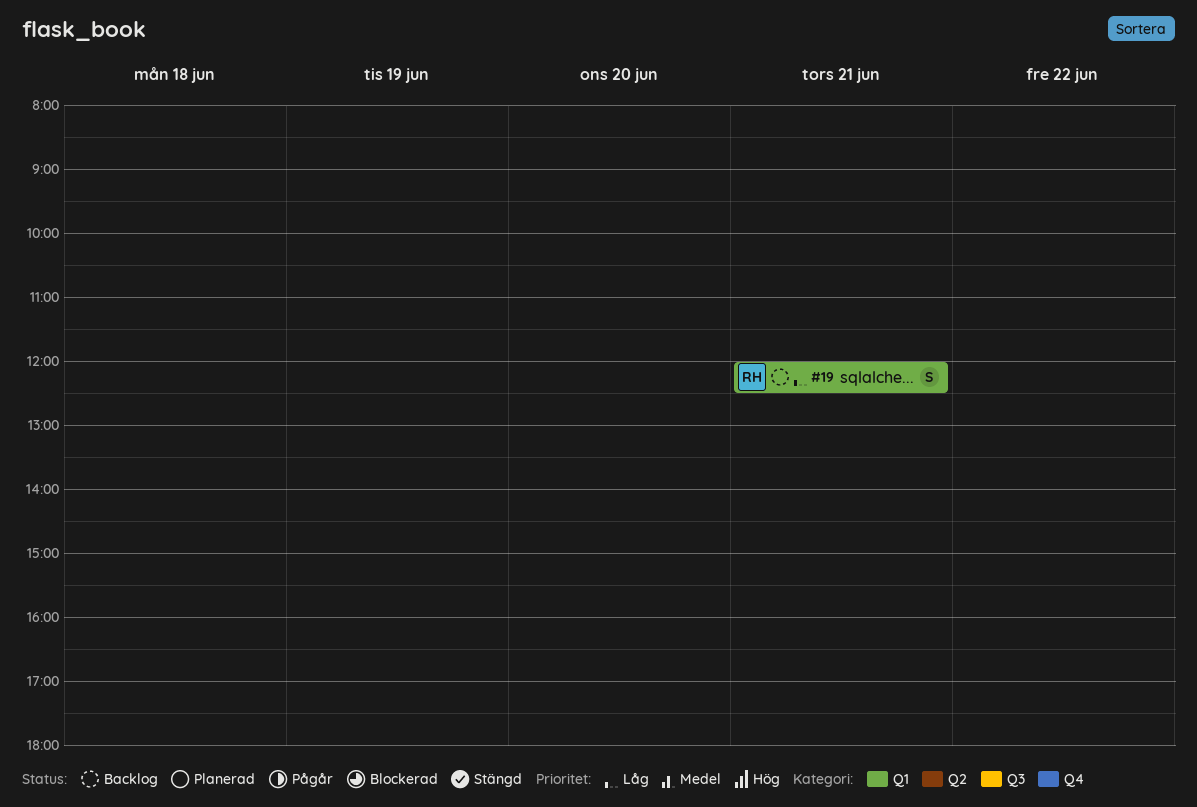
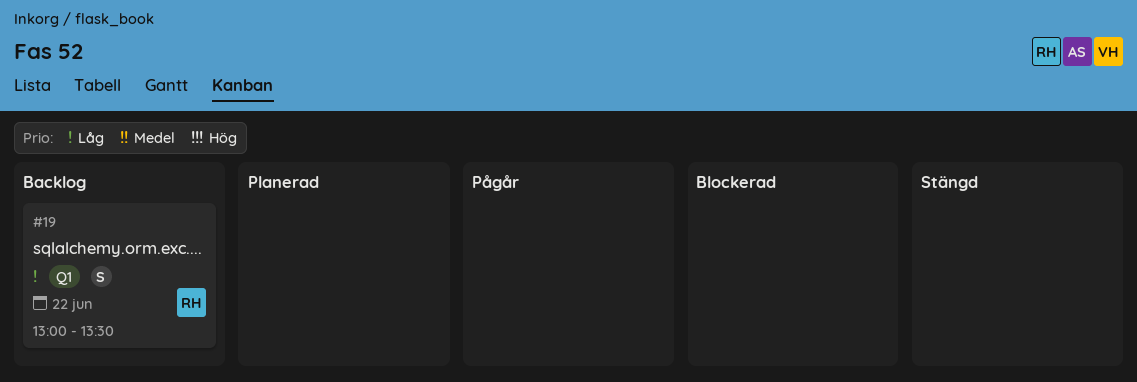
#19, day: Jun 21 -> Jun 22
#19, begins: 12:00 -> 13:00
#19, ends: 12:30 -> 13:30

